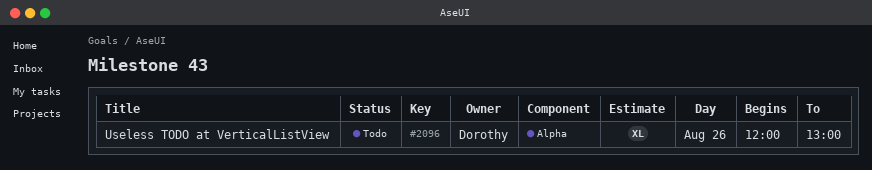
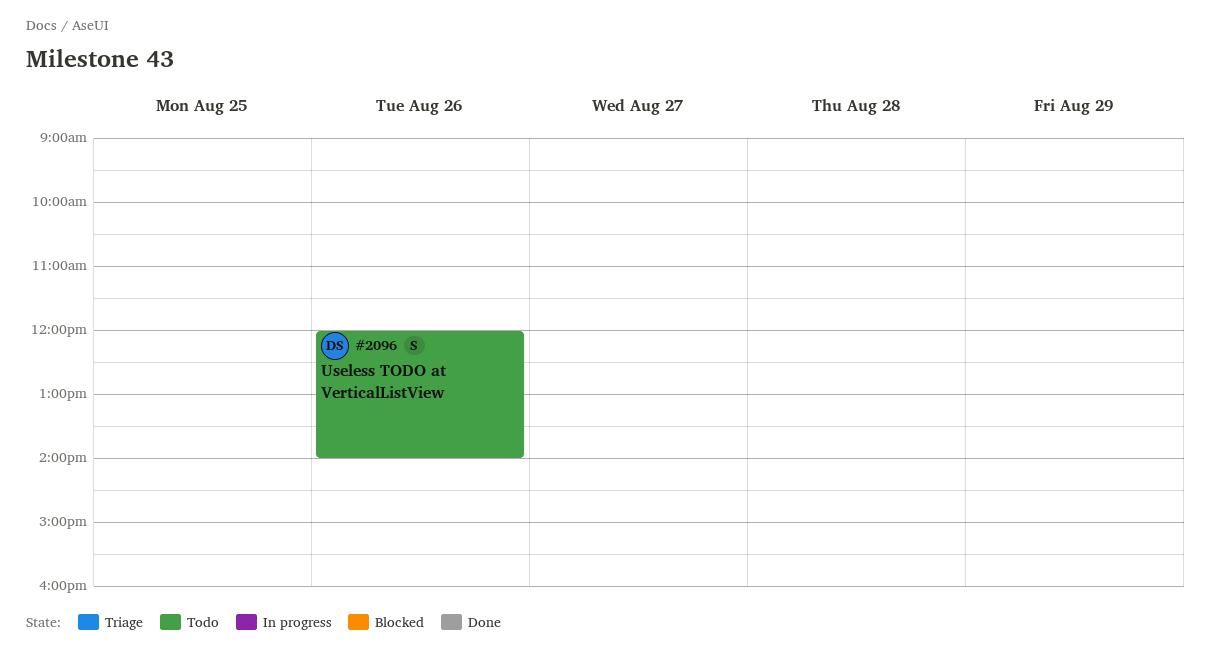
#2096, estimate: XL -> S
#2096, ends: 13:00 -> 14:00

